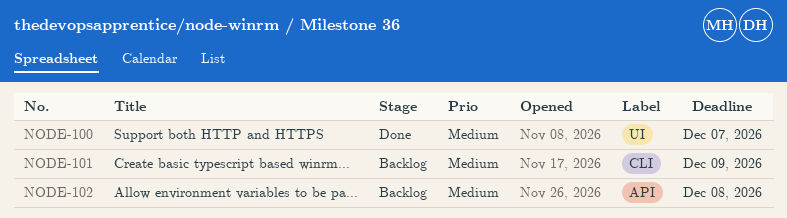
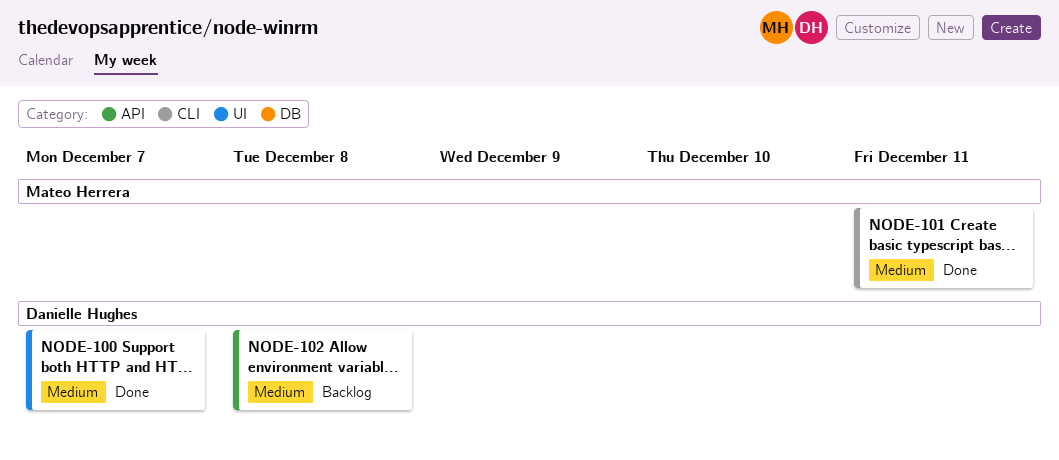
NODE-101, status: Backlog -> Done
NODE-101, due: Dec 9 -> Dec 11

